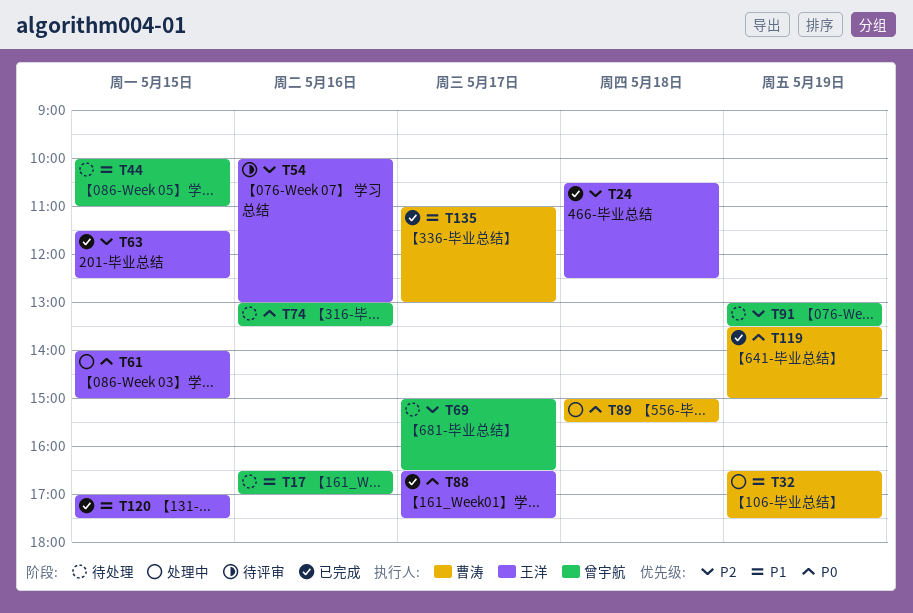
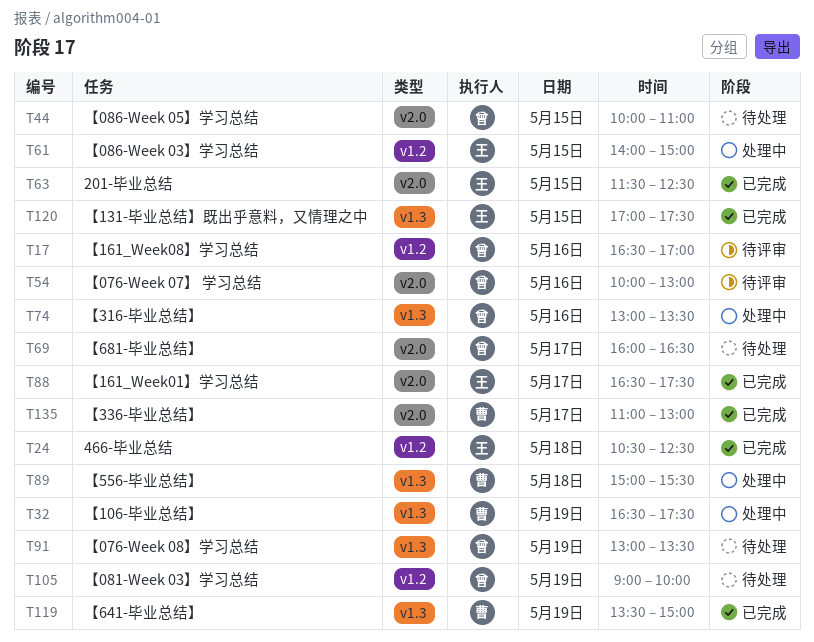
T17, status: 待处理 -> 待评审
T54, owner: 王洋 -> 曾宇航
T69, begins: 15:00 -> 16:00
T74, status: 待处理 -> 处理中
T105: none -> present

